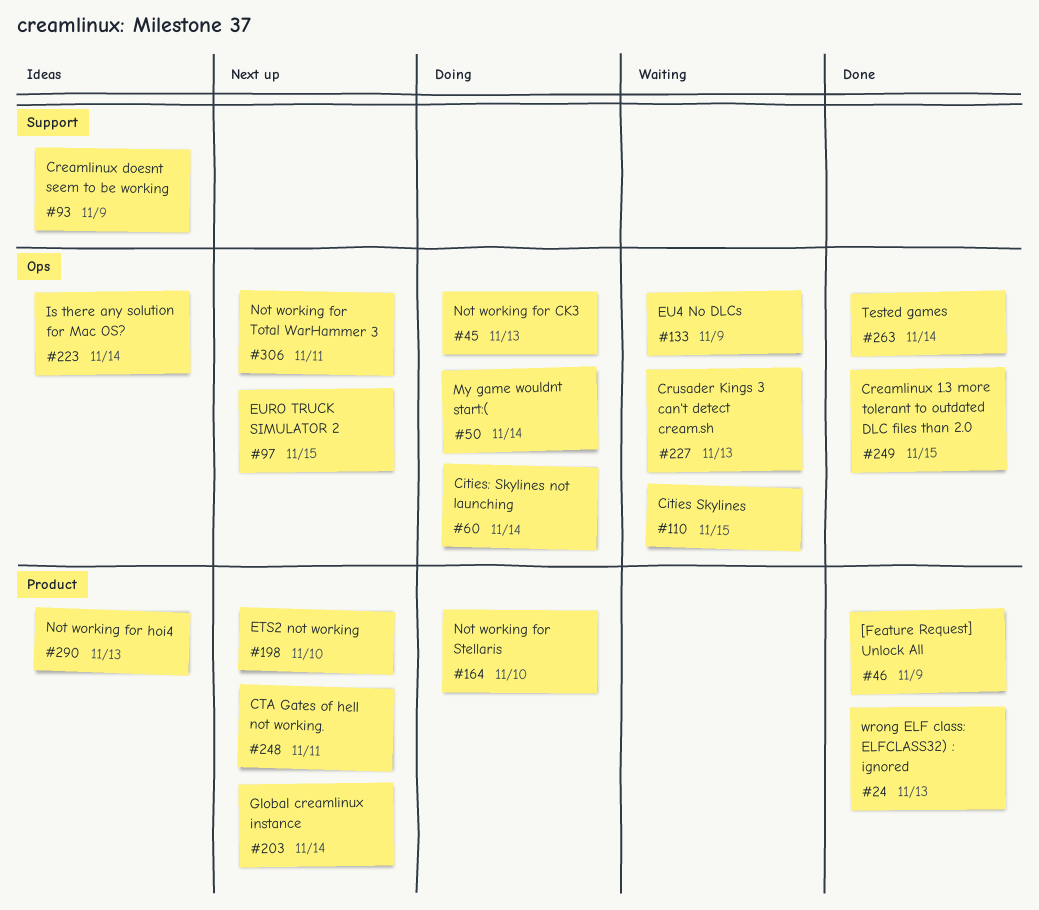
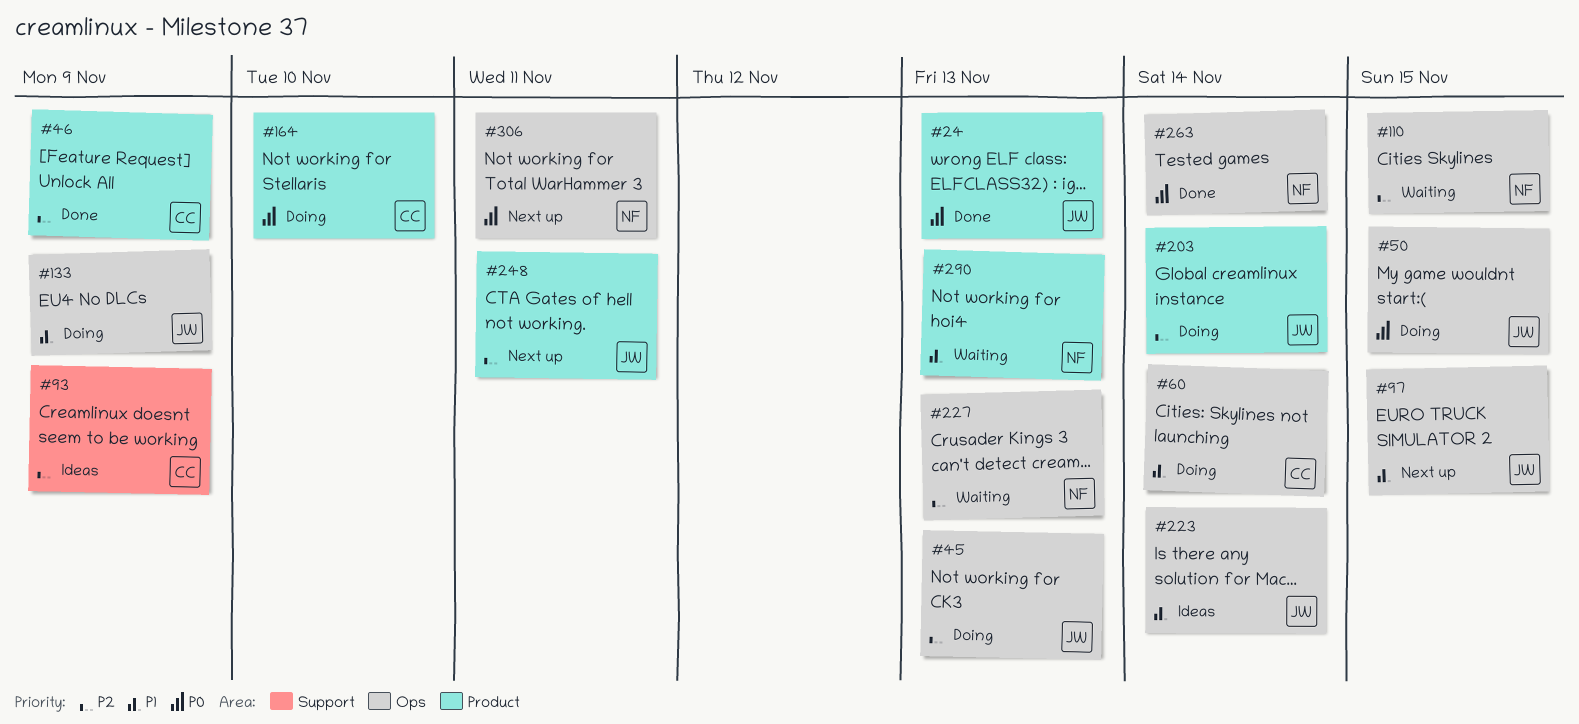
#50, due: Nov 14 -> Nov 15
#133, status: Waiting -> Doing
#198: present -> none
#203, status: Next up -> Doing
#249: present -> none
#290, status: Ideas -> Waiting

